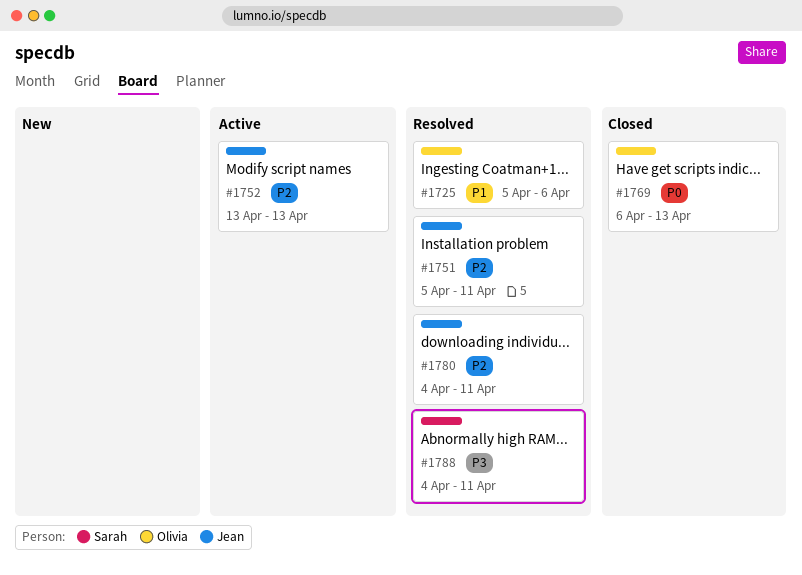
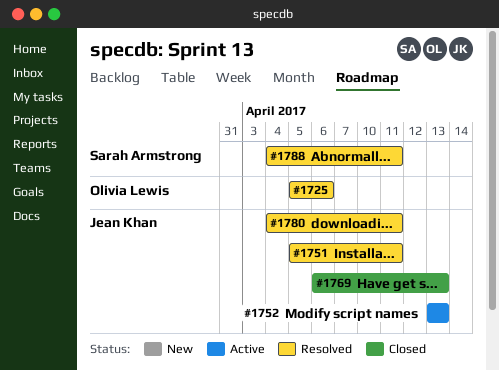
#1769, owner: Olivia Lewis -> Jean Khan

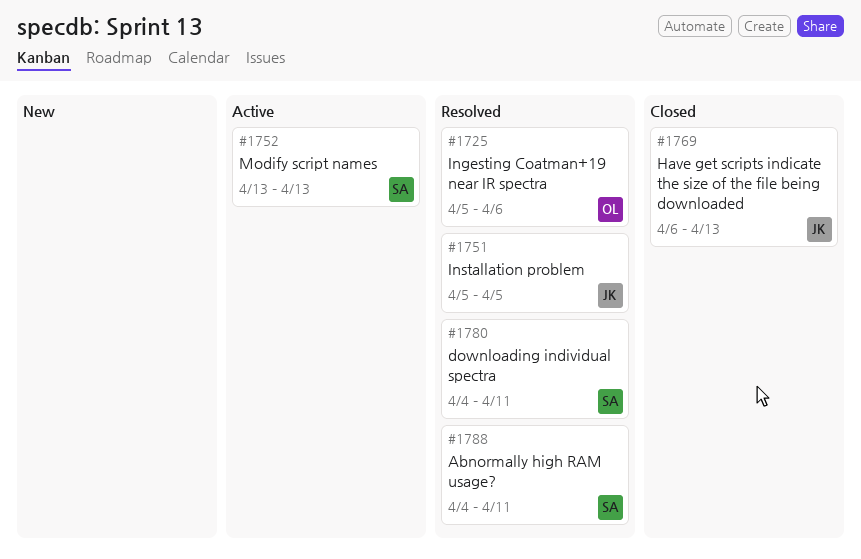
#1751, due: Apr 11 -> Apr 5
#1752, owner: Jean Khan -> Sarah Armstrong
#1780, owner: Jean Khan -> Sarah Armstrong

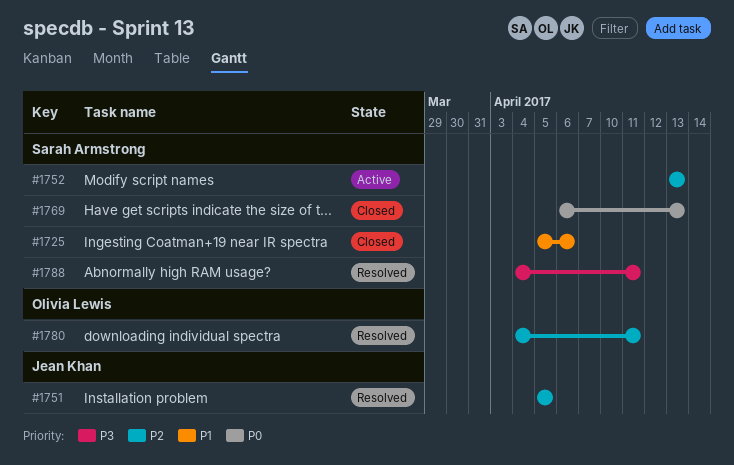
#1725, status: Resolved -> Closed
#1725, owner: Olivia Lewis -> Sarah Armstrong
#1769, owner: Jean Khan -> Sarah Armstrong
#1780, owner: Sarah Armstrong -> Olivia Lewis

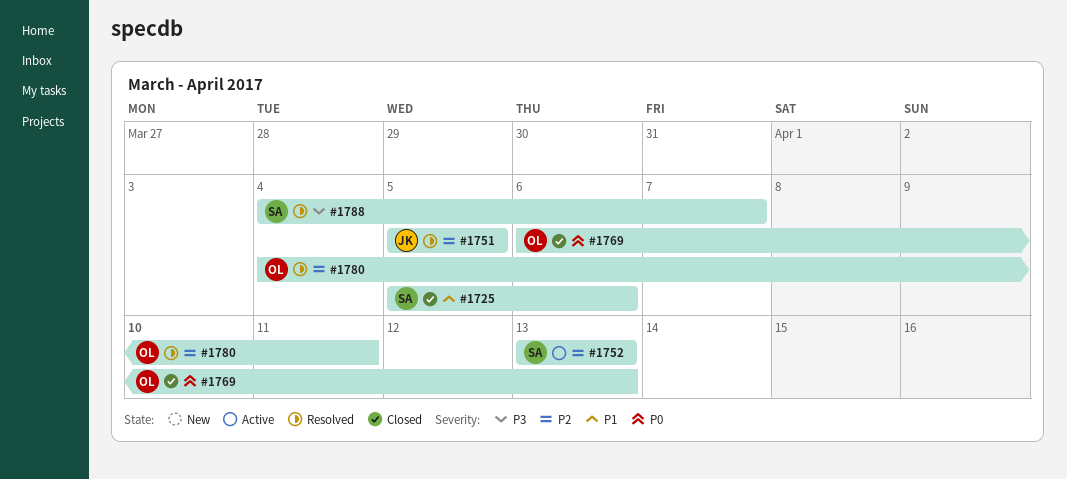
#1769, owner: Sarah Armstrong -> Olivia Lewis
#1788, due: Apr 11 -> Apr 7

